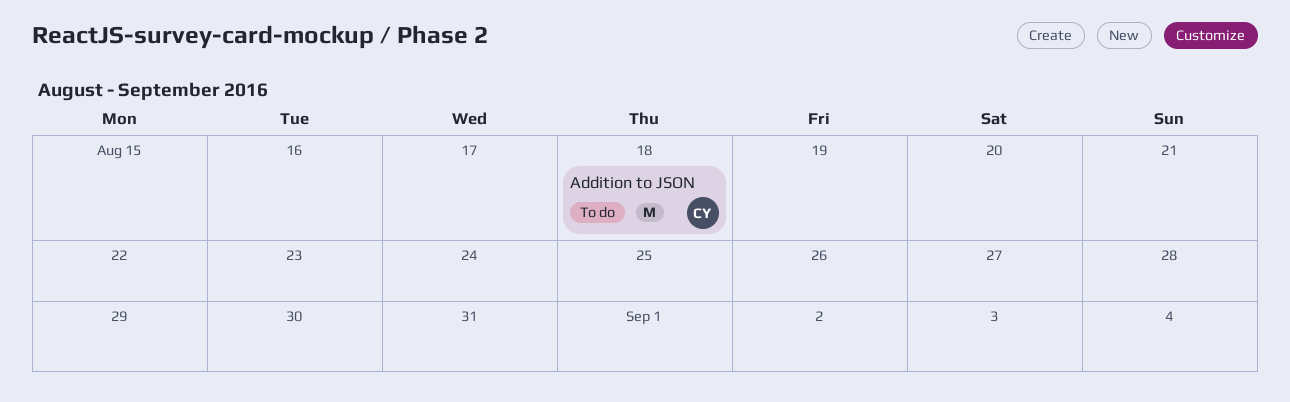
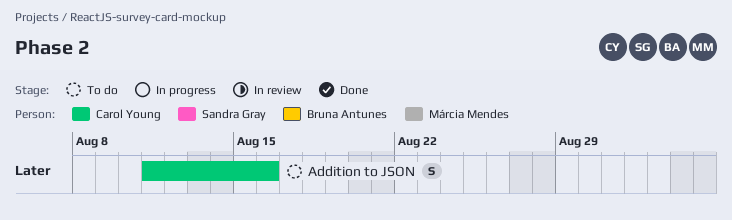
Addition to JSON, estimate: M -> S
Addition to JSON, due: Aug 18 -> Aug 16

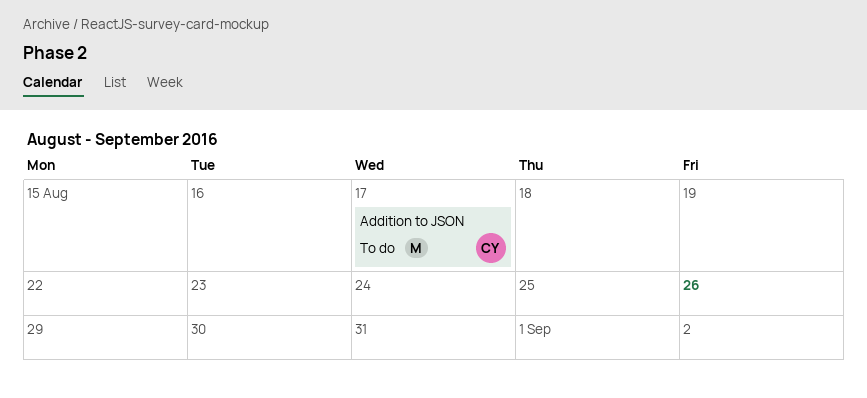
Addition to JSON, estimate: S -> M
Addition to JSON, due: Aug 16 -> Aug 17

